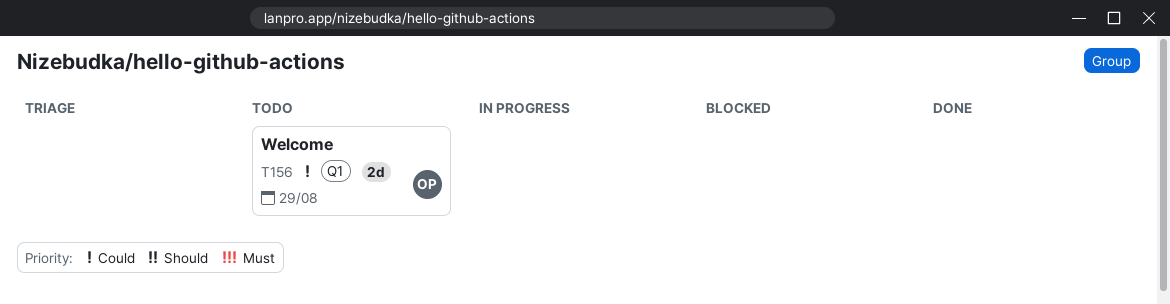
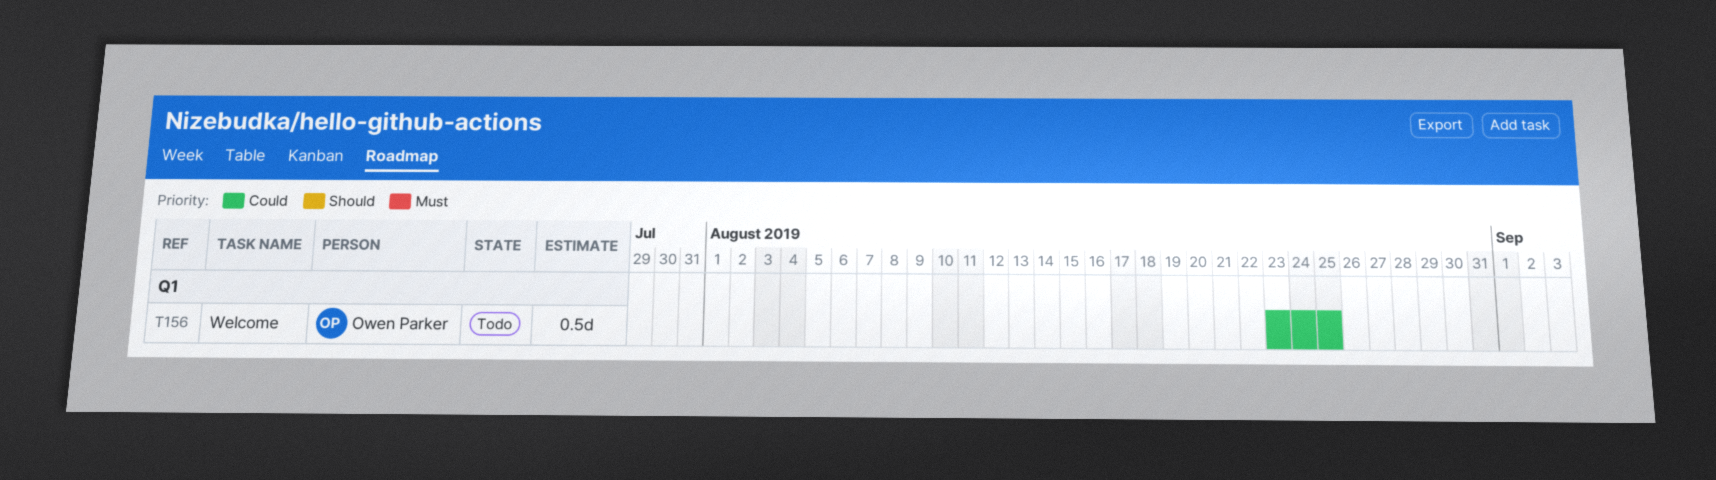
T156, estimate: 2d -> 0.5d
T156, due: Aug 29 -> Aug 25

